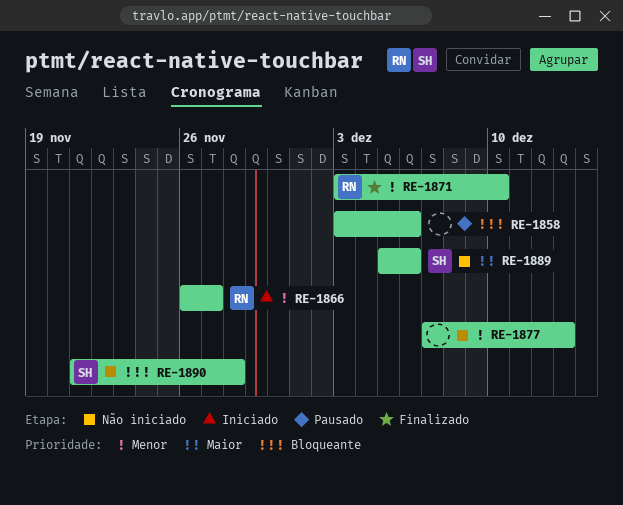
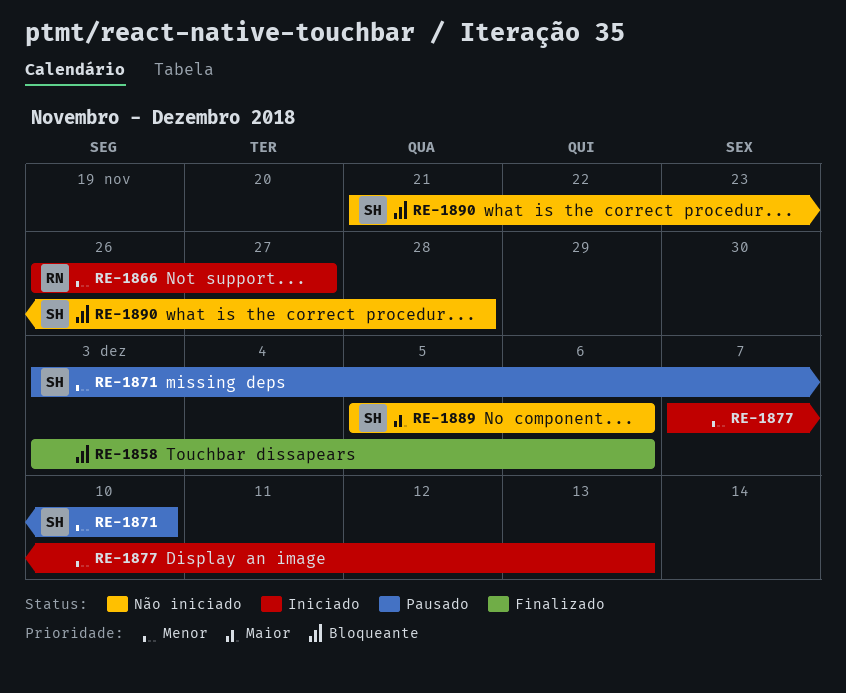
RE-1858, status: Pausado -> Finalizado
RE-1871, status: Finalizado -> Pausado
RE-1871, owner: RN -> SH
RE-1877, status: Não iniciado -> Iniciado

